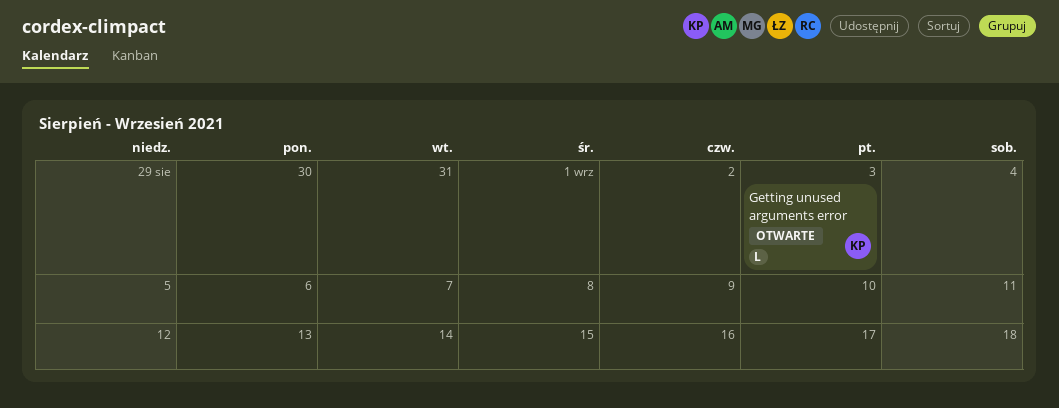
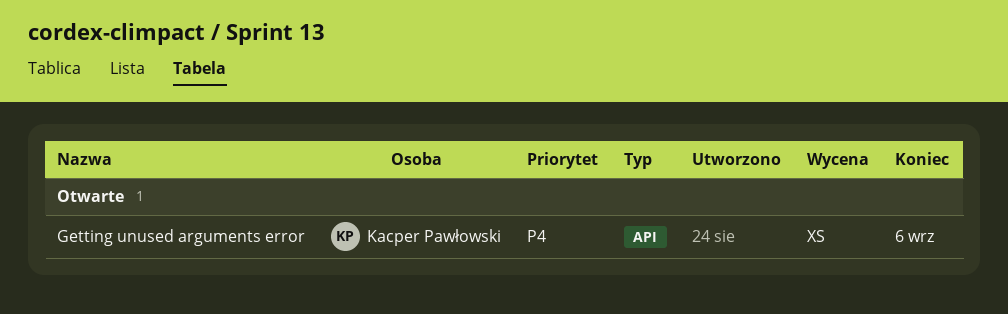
Getting unused arguments error, estimate: L -> XS
Getting unused arguments error, due: Sep 3 -> Sep 6

